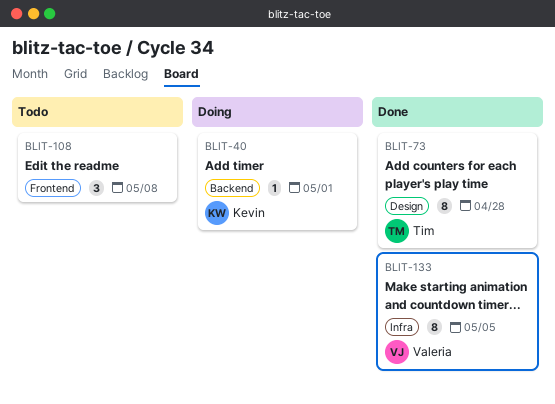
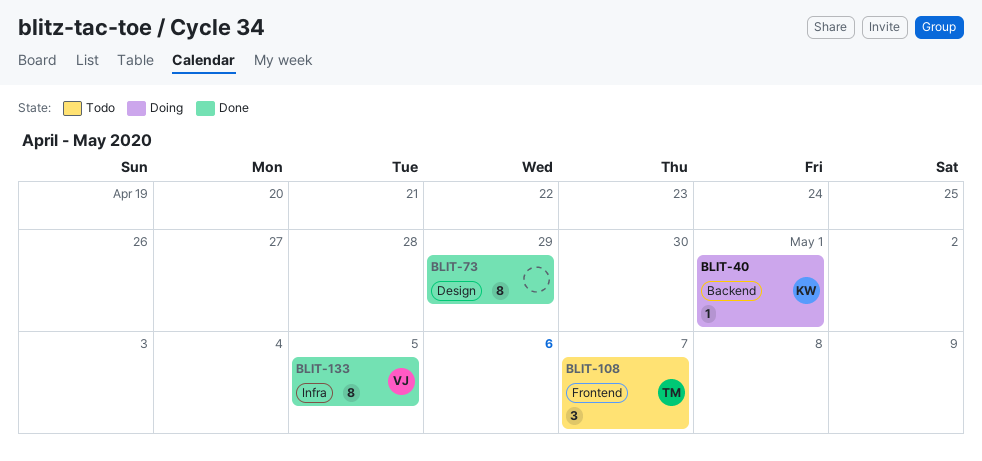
BLIT-73, owner: Tim -> none
BLIT-73, due: Apr 28 -> Apr 29
BLIT-108, owner: none -> Tim
BLIT-108, due: May 8 -> May 7

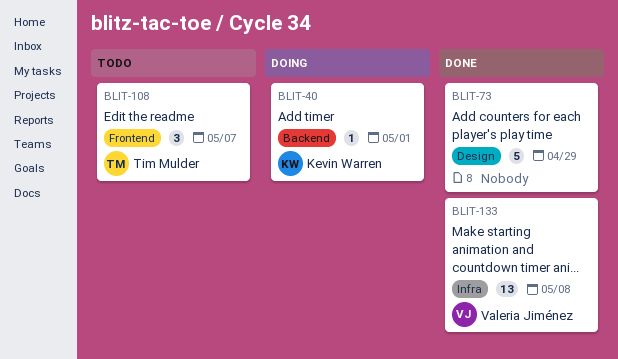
BLIT-73, estimate: 8 -> 5
BLIT-133, estimate: 8 -> 13
BLIT-133, due: May 5 -> May 8

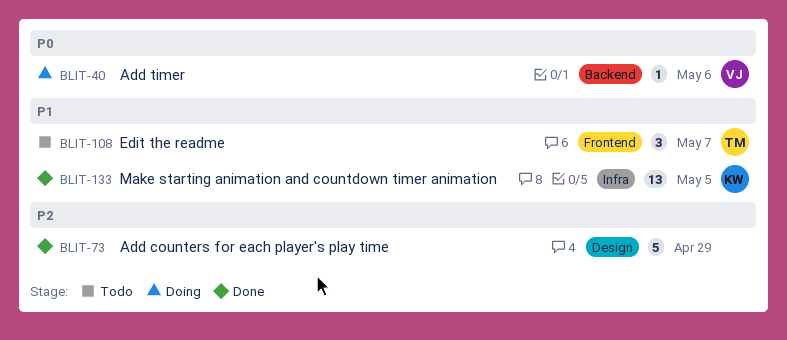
BLIT-40, owner: Kevin Warren -> Valeria Jiménez
BLIT-40, due: May 1 -> May 6
BLIT-133, owner: Valeria Jiménez -> Kevin Warren
BLIT-133, due: May 8 -> May 5

